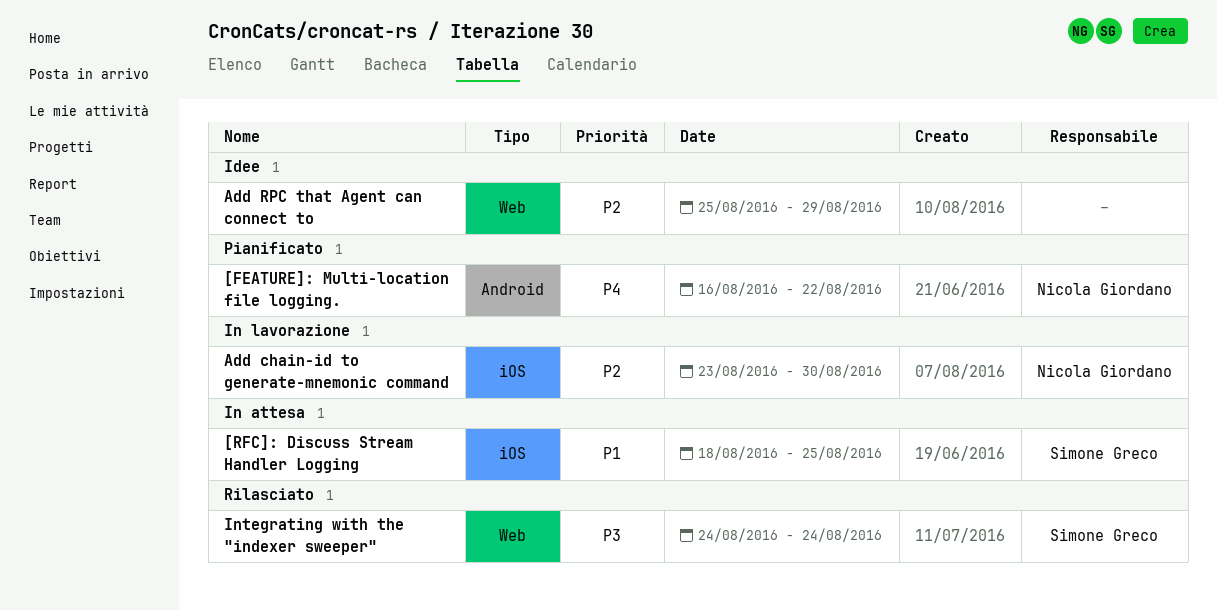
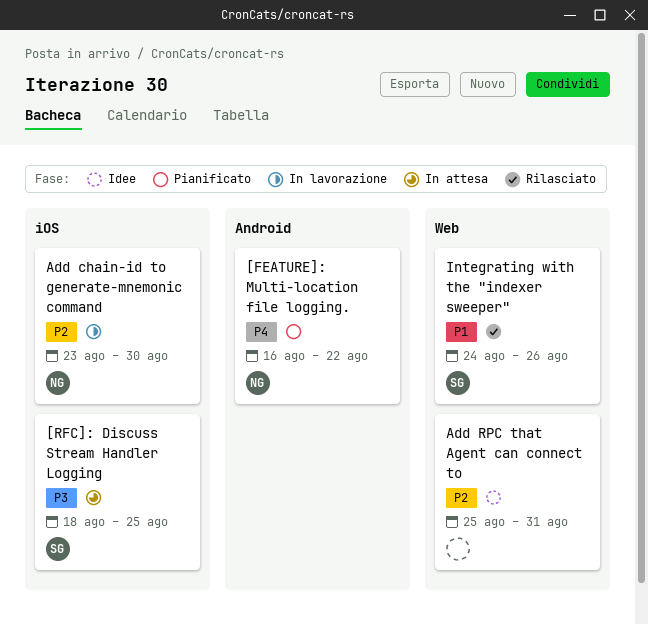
[RFC]: Discuss Stream Handler Logging, priority: P1 -> P3
Add RPC that Agent can connect to, due: Aug 29 -> Aug 31
Integrating with the "indexer sweeper", priority: P3 -> P1
Integrating with the "indexer sweeper", due: Aug 24 -> Aug 26

